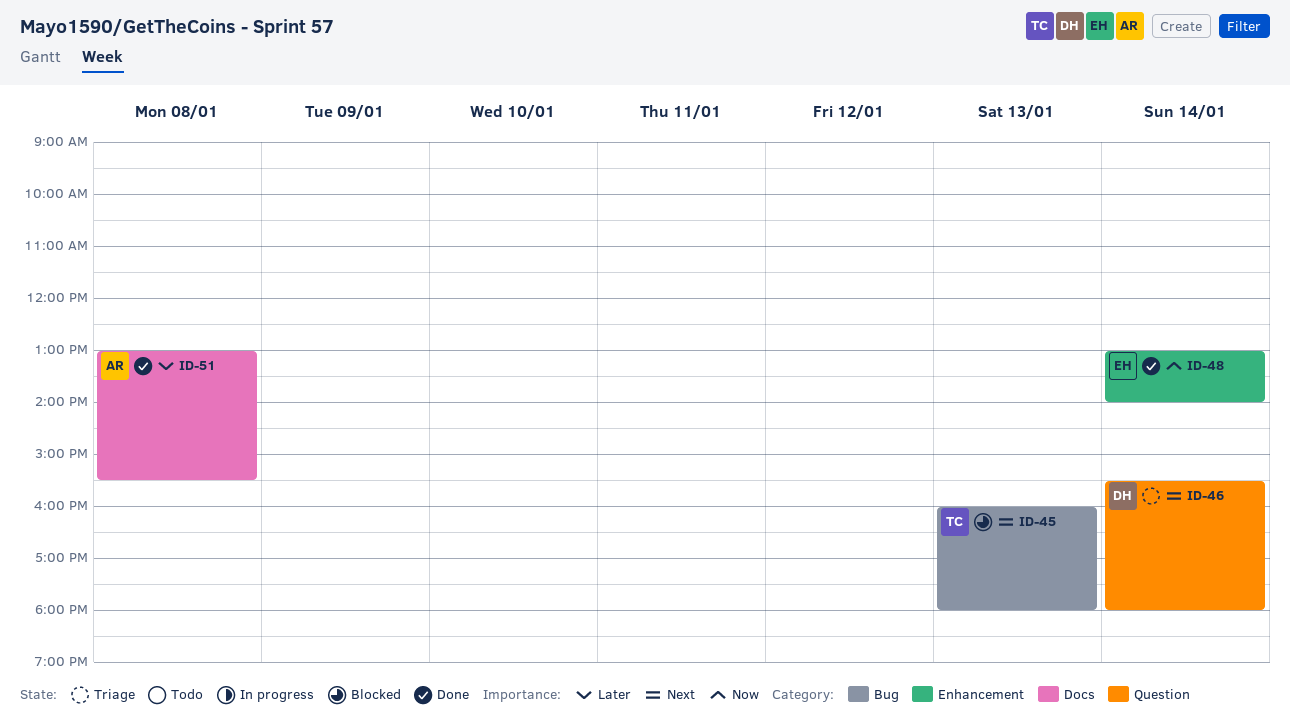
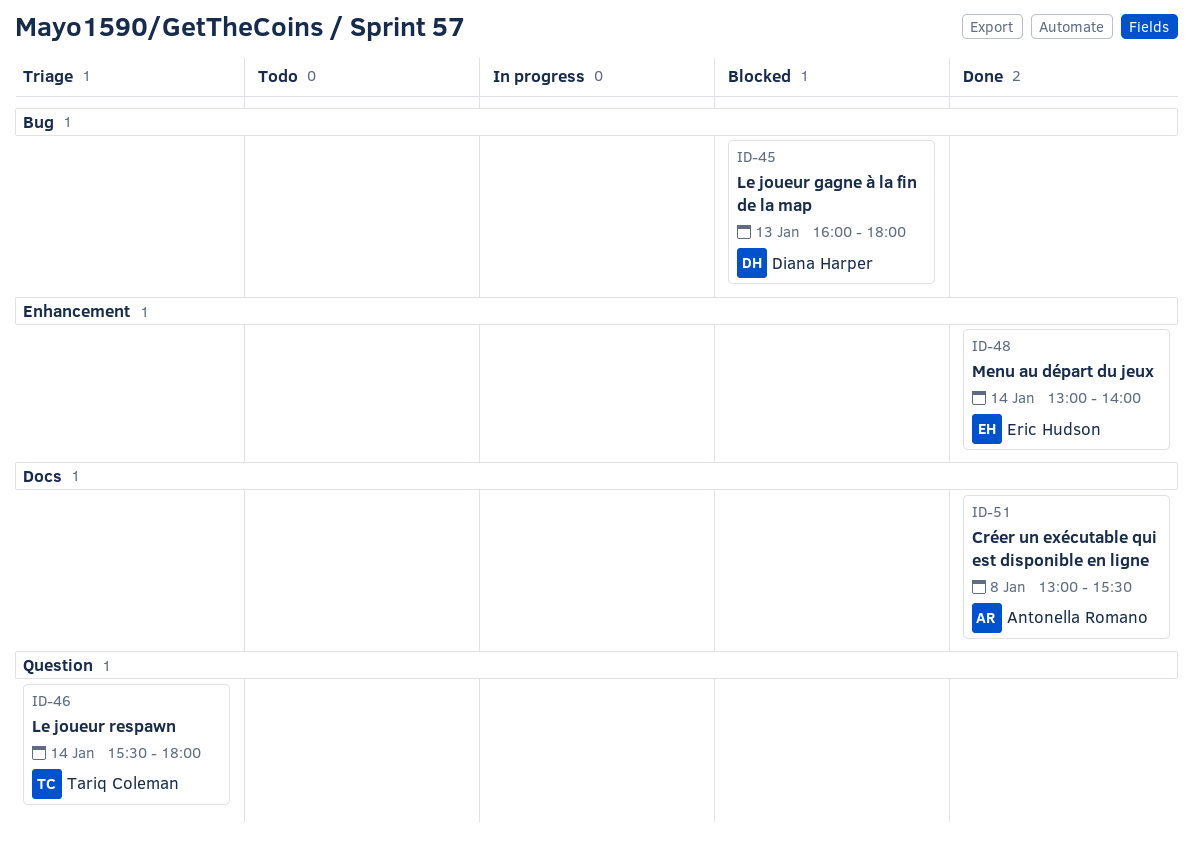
ID-45, owner: Tariq Coleman -> Diana Harper
ID-46, owner: Diana Harper -> Tariq Coleman

